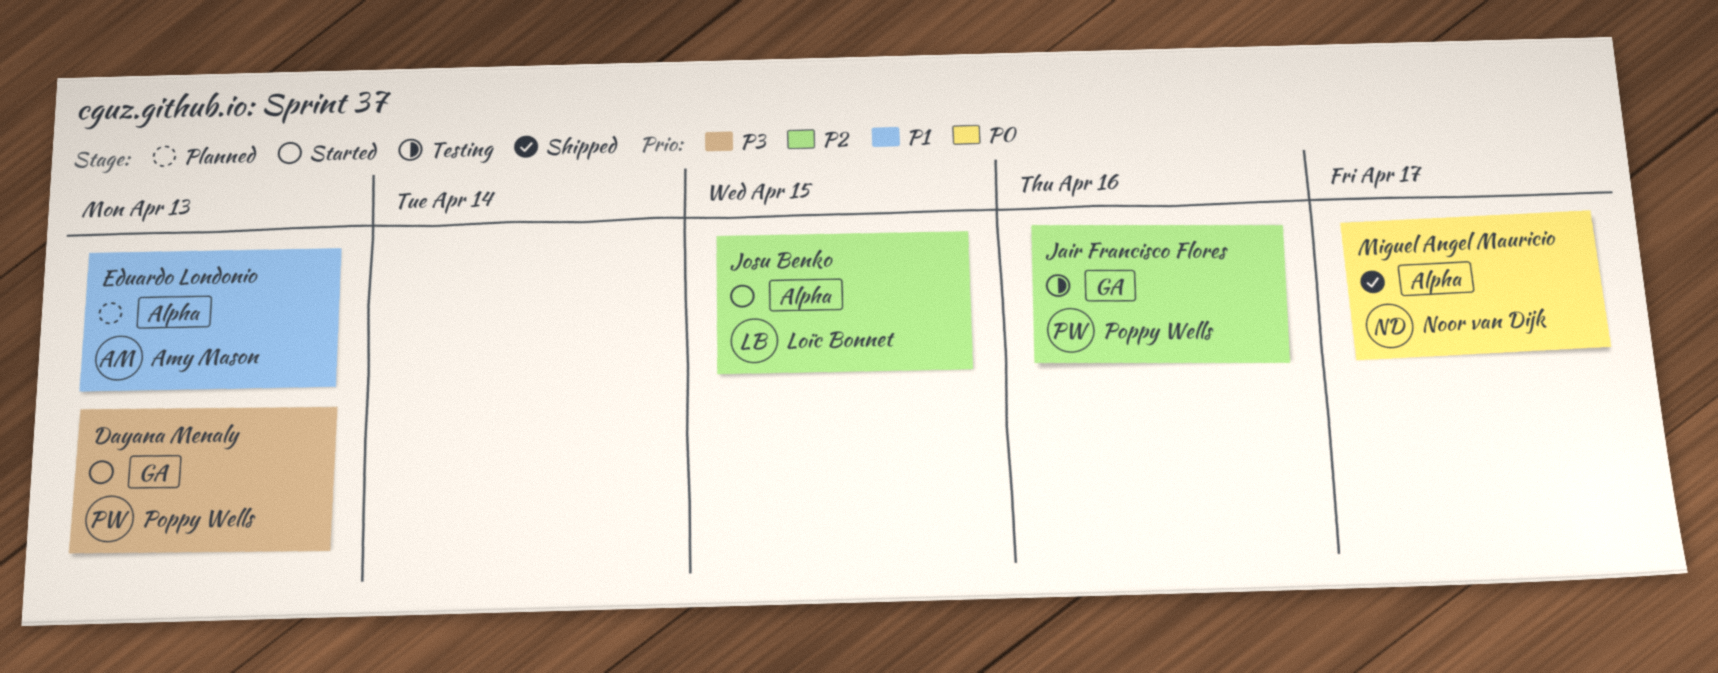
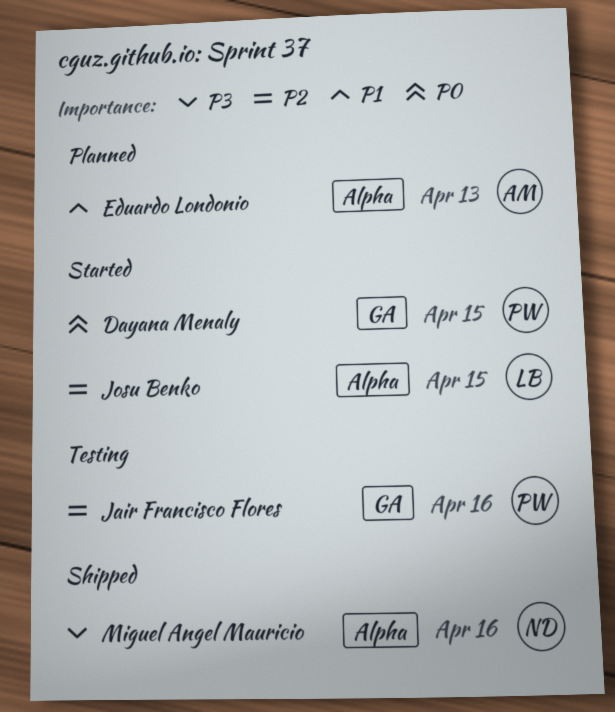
Dayana Menaly, priority: P3 -> P0
Dayana Menaly, due: Apr 13 -> Apr 15
Miguel Angel Mauricio, priority: P0 -> P3
Miguel Angel Mauricio, due: Apr 17 -> Apr 16

